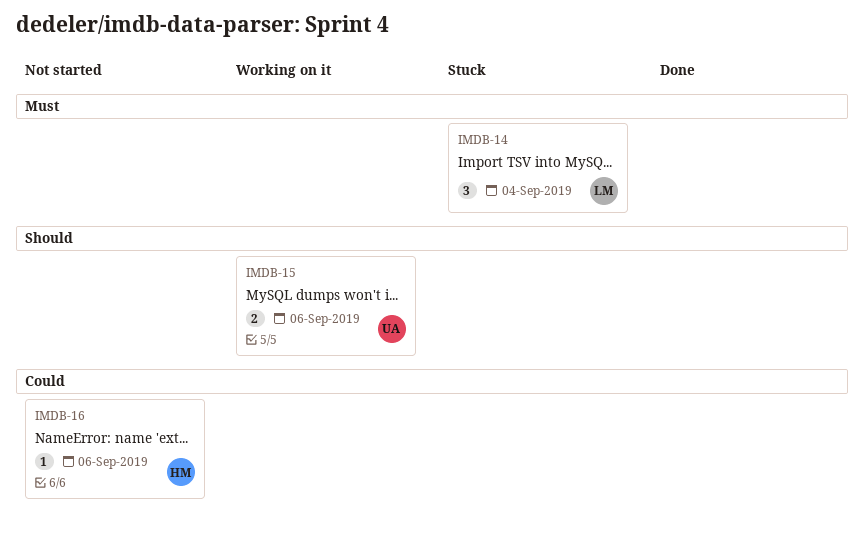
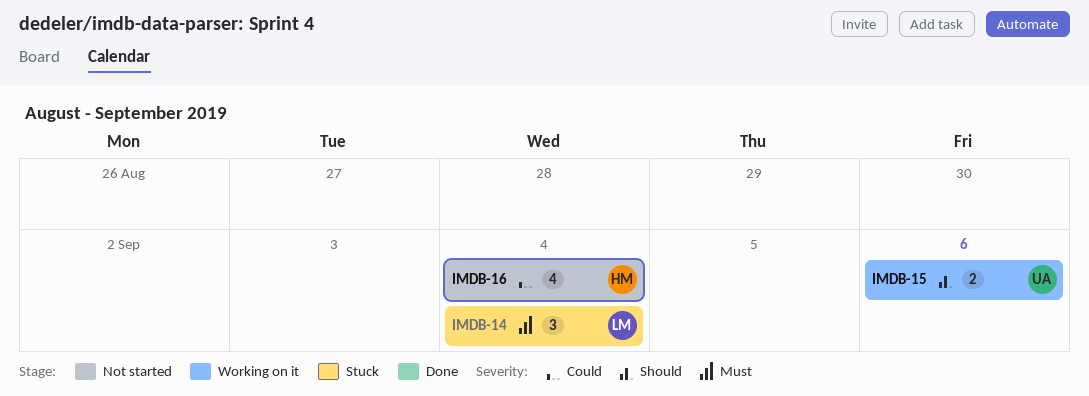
IMDB-16, estimate: 1 -> 4
IMDB-16, due: Sep 6 -> Sep 4

